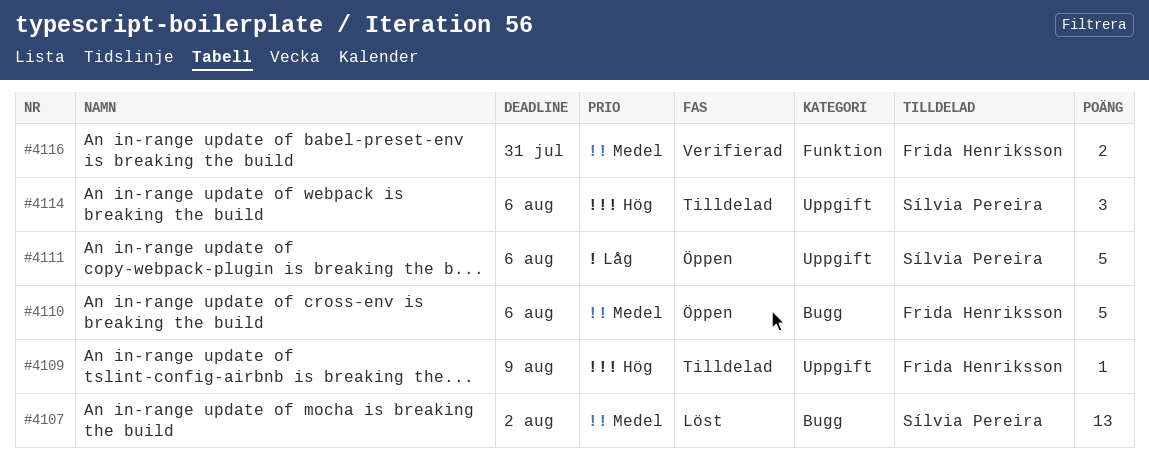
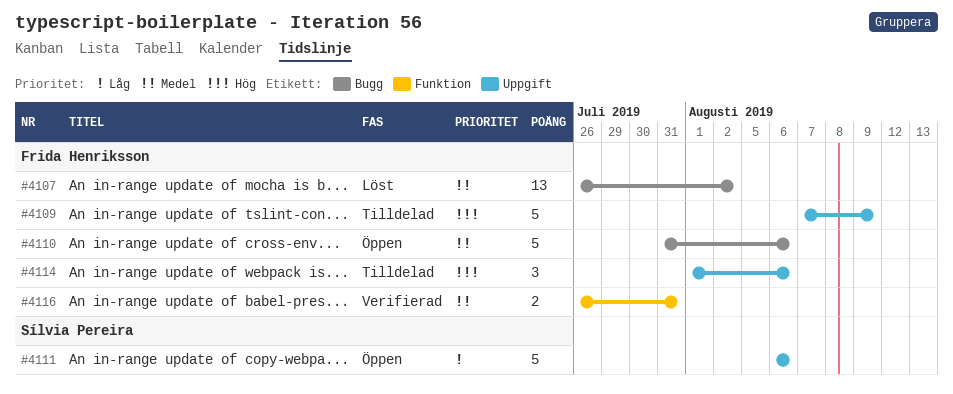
#4107, owner: Sílvia Pereira -> Frida Henriksson
#4109, estimate: 1 -> 5
#4114, owner: Sílvia Pereira -> Frida Henriksson

